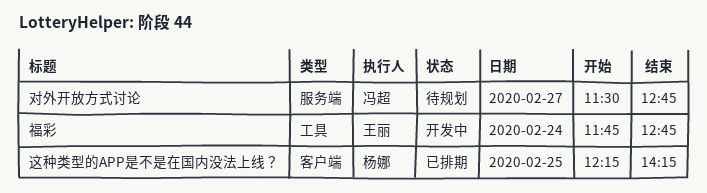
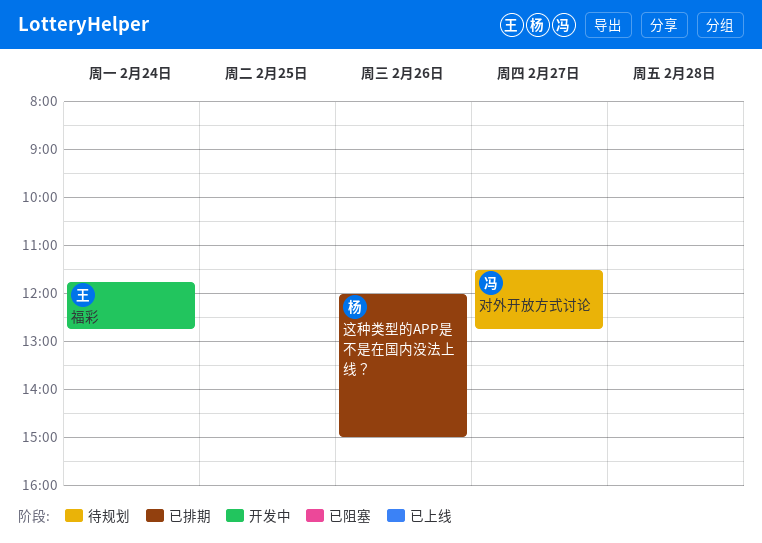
这种类型的APP是不是在国内没法上线？, day: Feb 25 -> Feb 26
这种类型的APP是不是在国内没法上线？, begins: 12:15 -> 12:00
这种类型的APP是不是在国内没法上线？, ends: 14:15 -> 15:00

